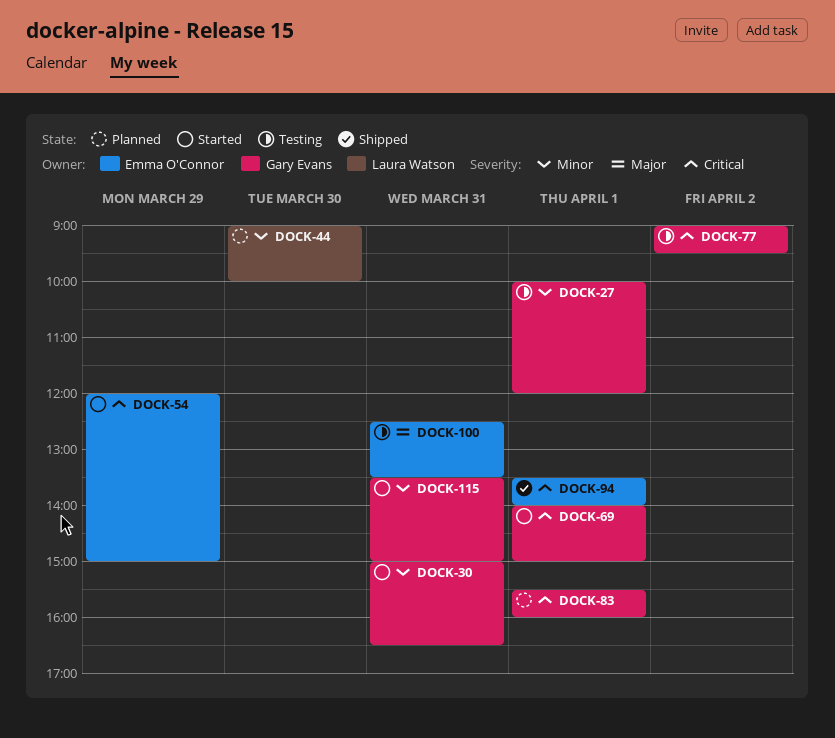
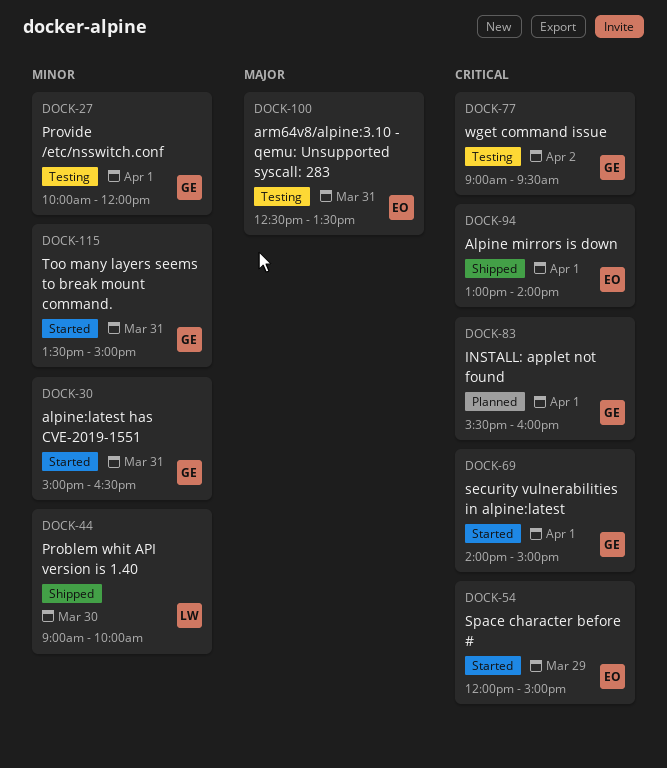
DOCK-44, status: Planned -> Shipped
DOCK-94, begins: 13:30 -> 13:00

